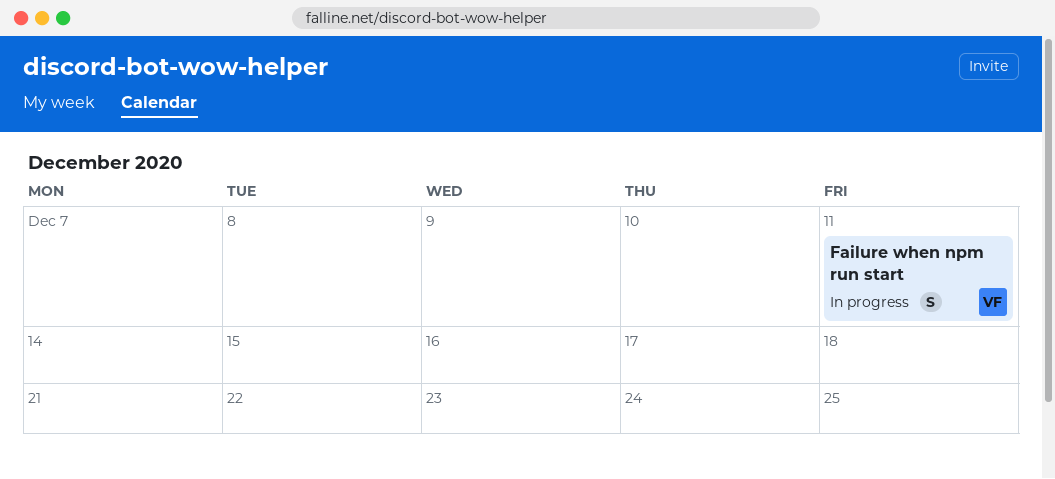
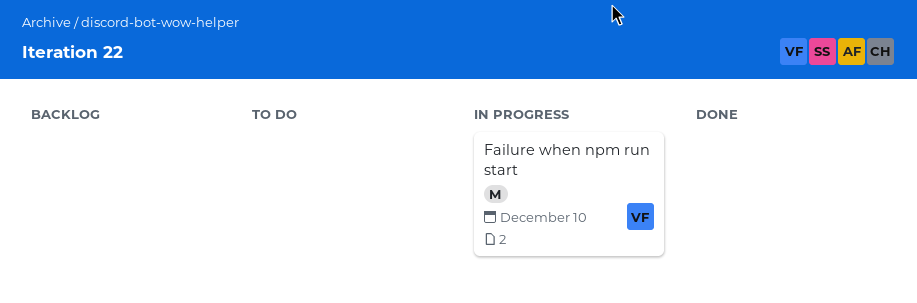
Failure when npm run start, estimate: S -> M
Failure when npm run start, due: Dec 11 -> Dec 10

